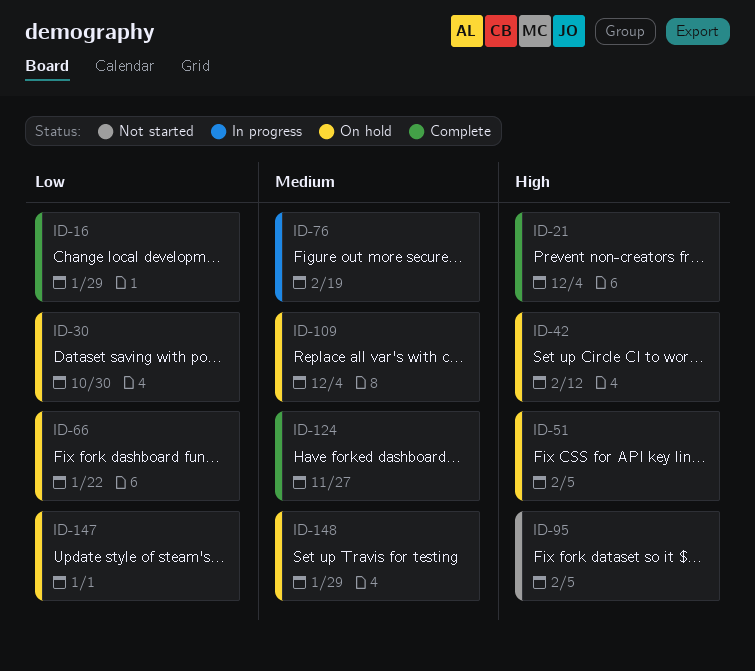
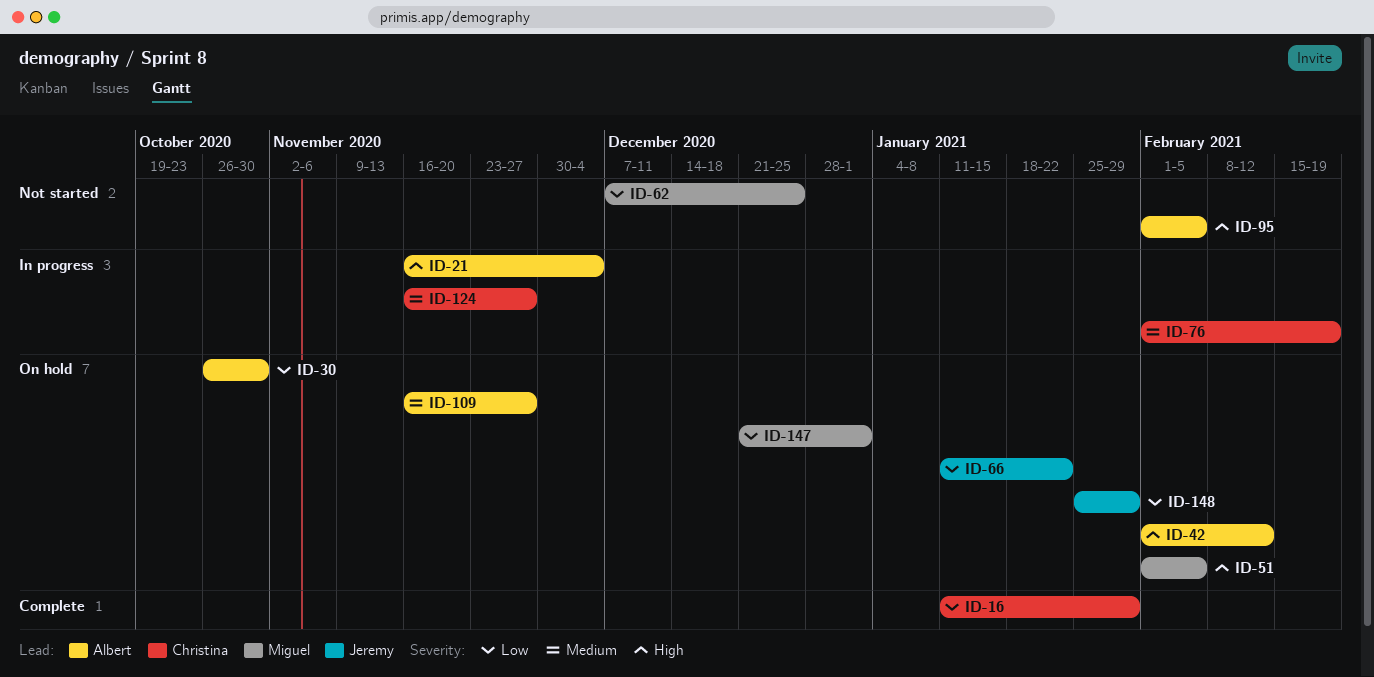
ID-21, status: Complete -> In progress
ID-62: none -> present
ID-109, due: Dec 4 -> Nov 27
ID-124, status: Complete -> In progress
ID-148, priority: Medium -> Low

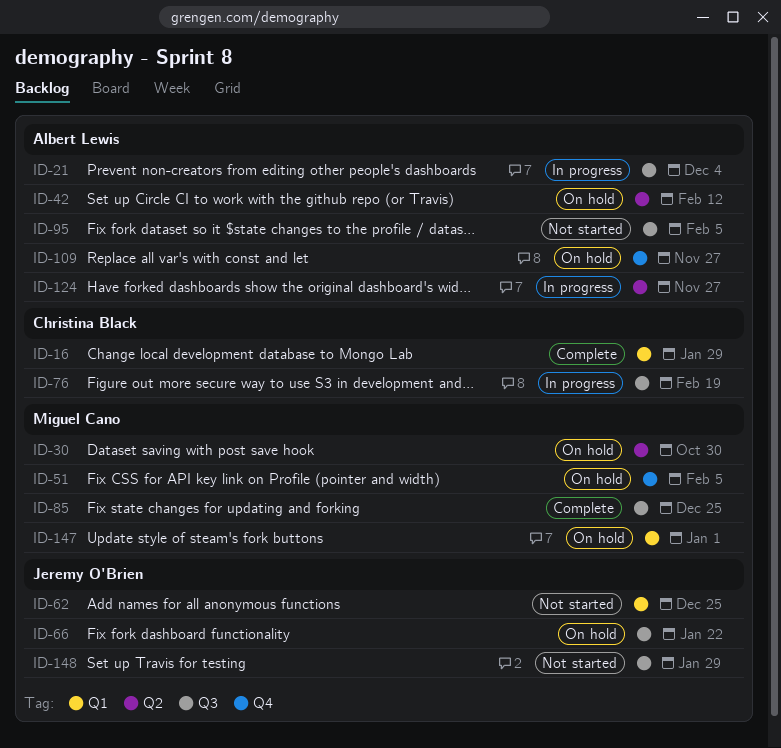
ID-30, owner: Albert Lewis -> Miguel Cano
ID-62, owner: Miguel Cano -> Jeremy O'Brien
ID-85: none -> present
ID-124, owner: Christina Black -> Albert Lewis
ID-148, status: On hold -> Not started

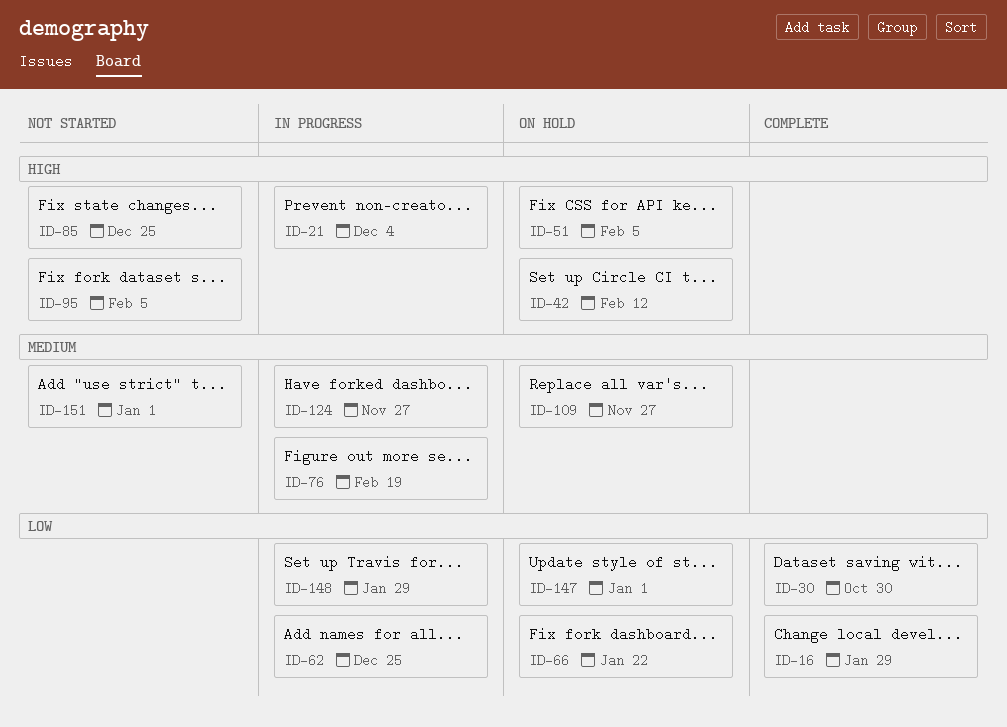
ID-30, status: On hold -> Complete
ID-62, status: Not started -> In progress
ID-85, status: Complete -> Not started
ID-148, status: Not started -> In progress
ID-151: none -> present

